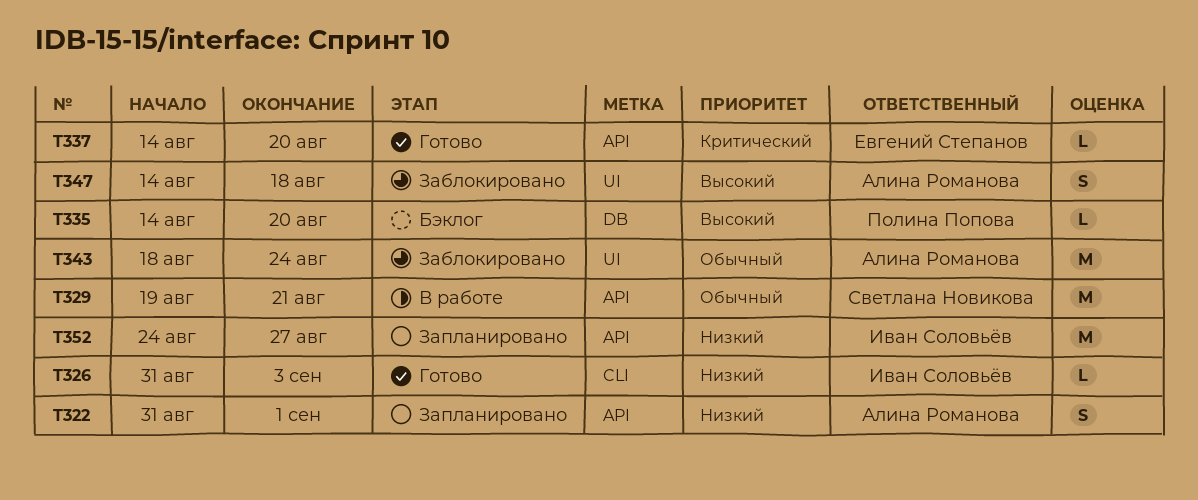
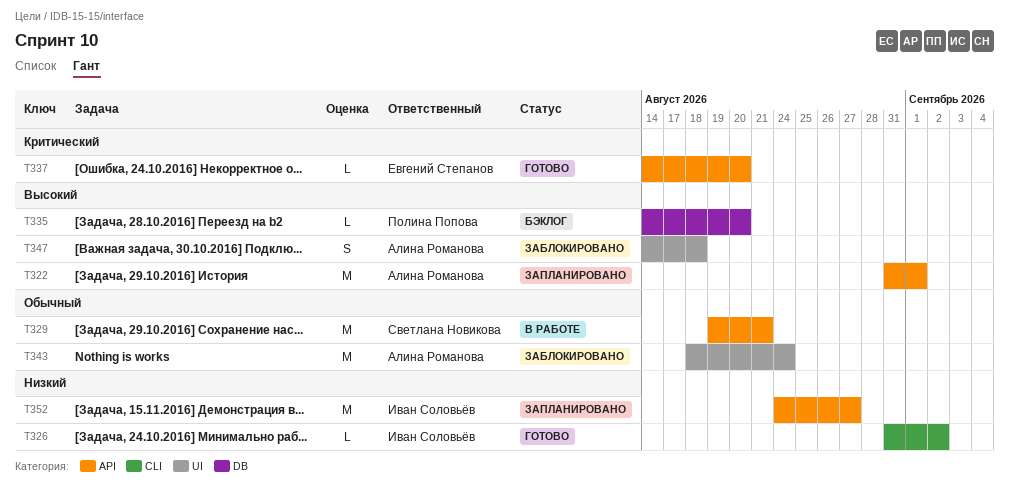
T322, priority: Низкий -> Высокий
T322, estimate: S -> M
T326, due: Sep 3 -> Sep 2

